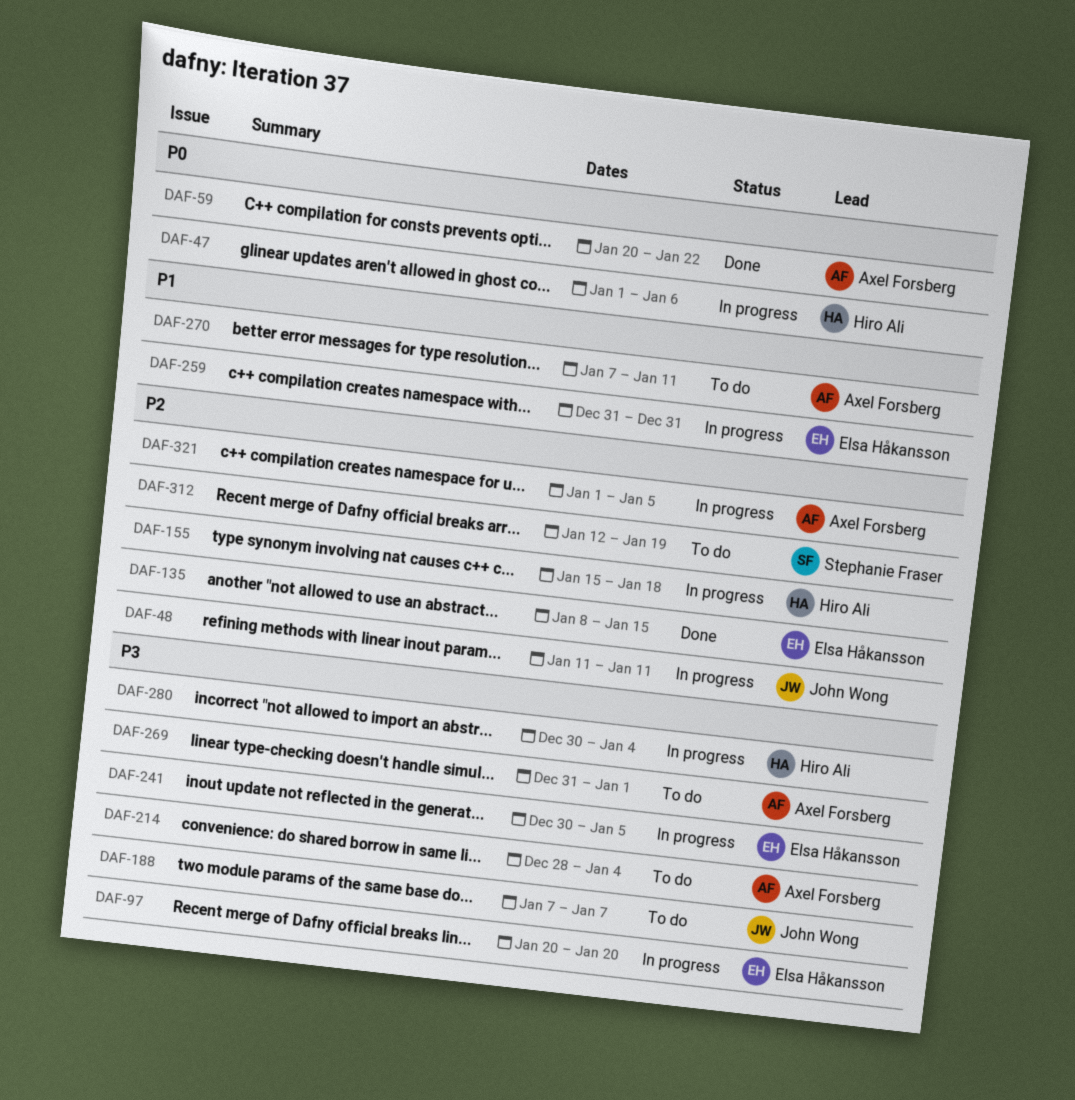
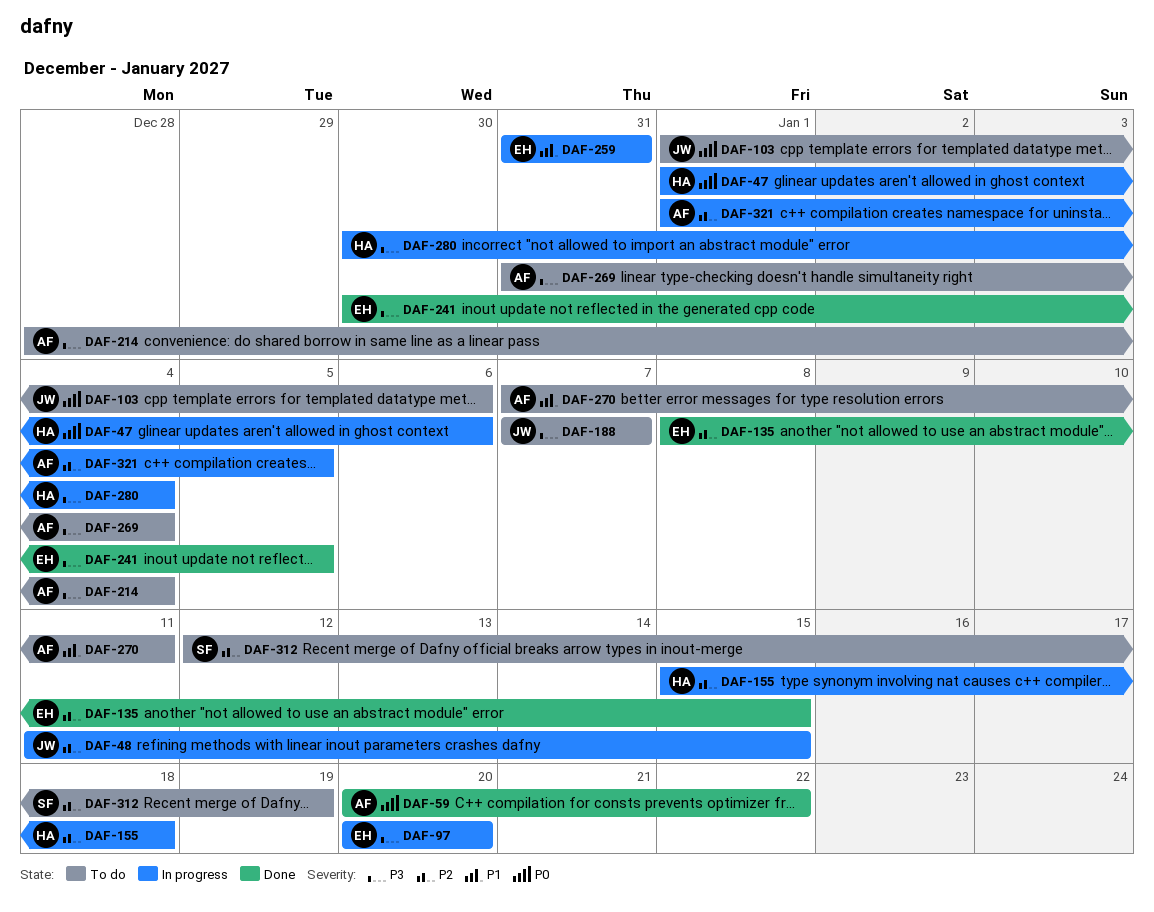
DAF-48, due: Jan 11 -> Jan 15
DAF-103: none -> present
DAF-241, status: In progress -> Done
DAF-269, due: Jan 1 -> Jan 4

